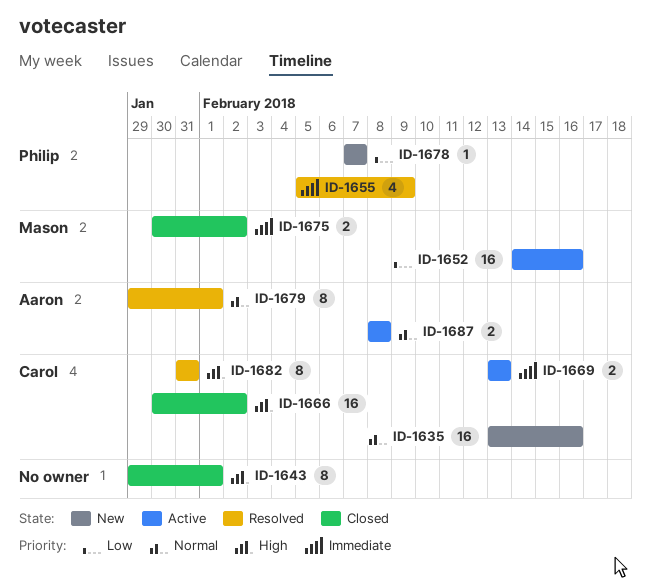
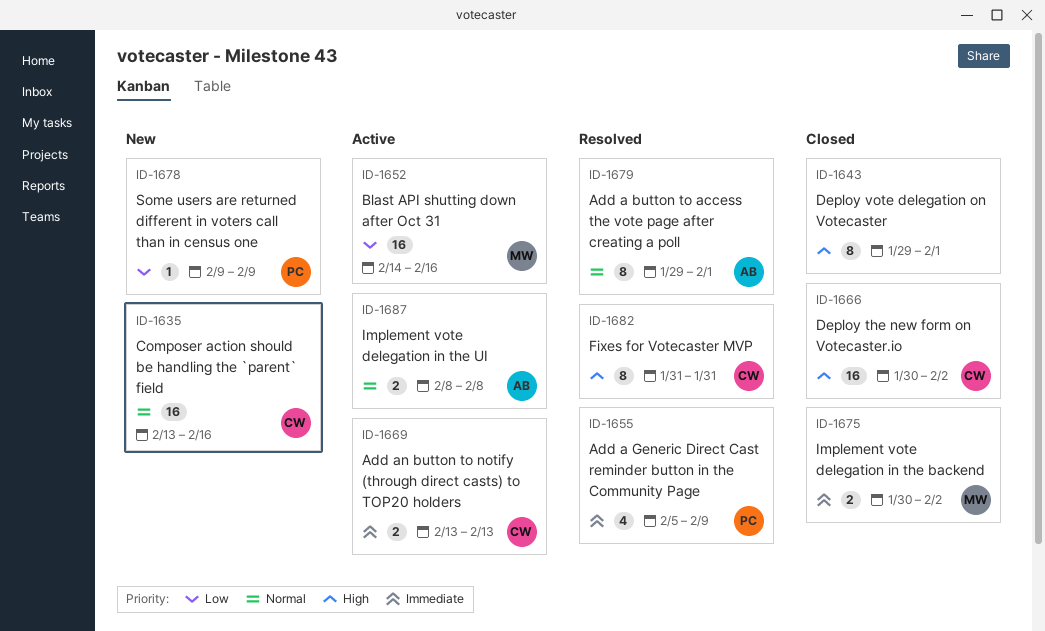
ID-1678, start: Feb 7 -> Feb 9
ID-1678, due: Feb 7 -> Feb 9

